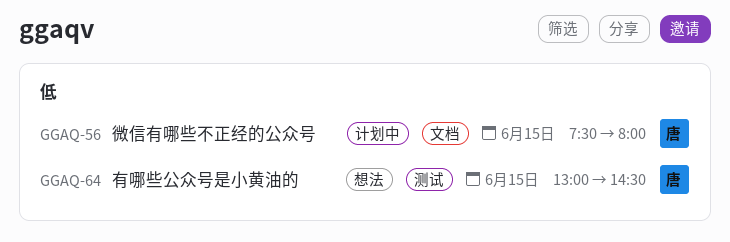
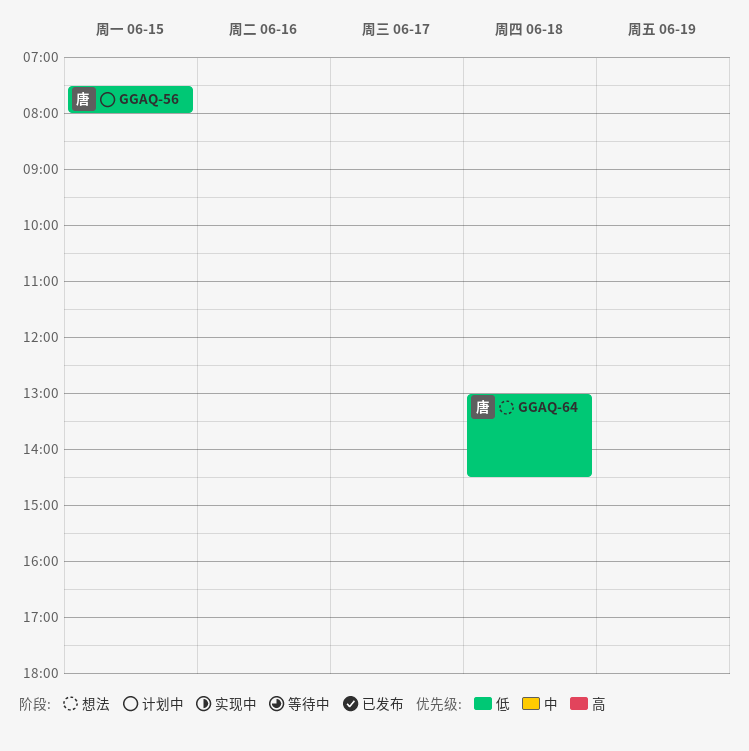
GGAQ-64, day: Jun 15 -> Jun 18

